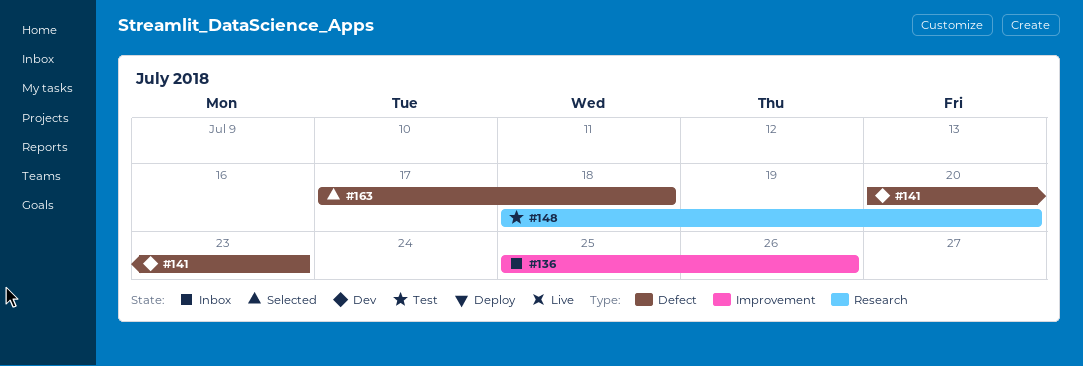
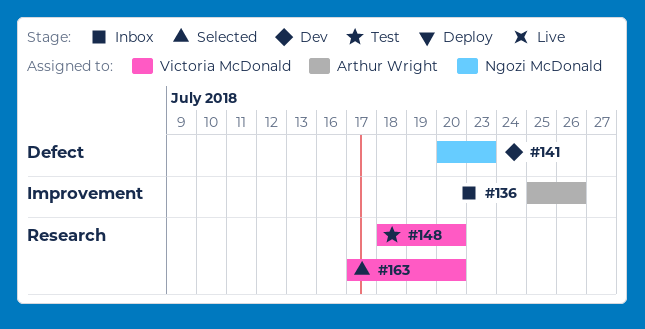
#163, label: Defect -> Research
#163, due: Jul 18 -> Jul 20

